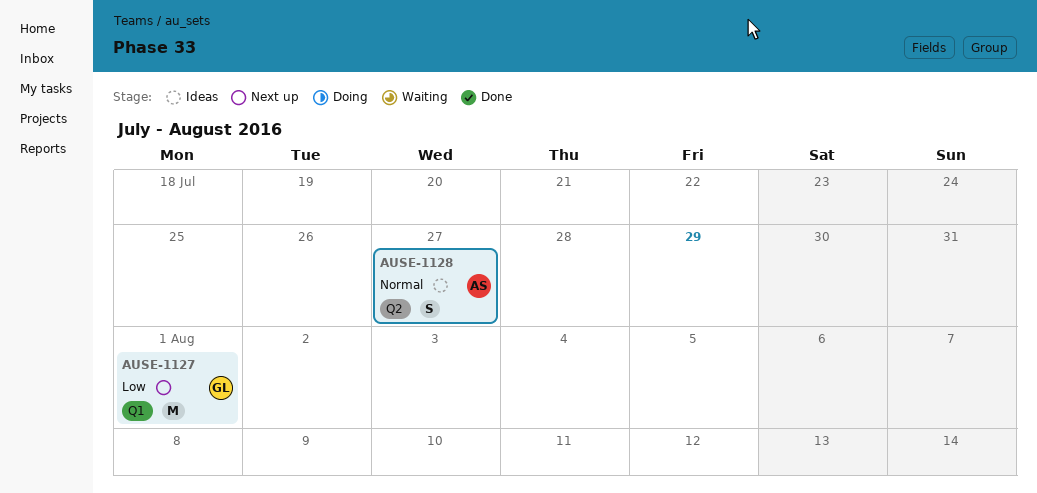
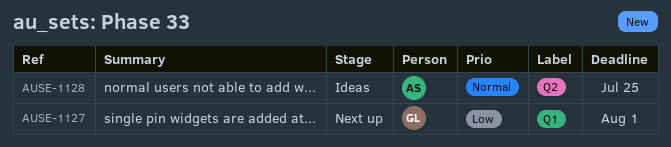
AUSE-1128, due: Jul 27 -> Jul 25

